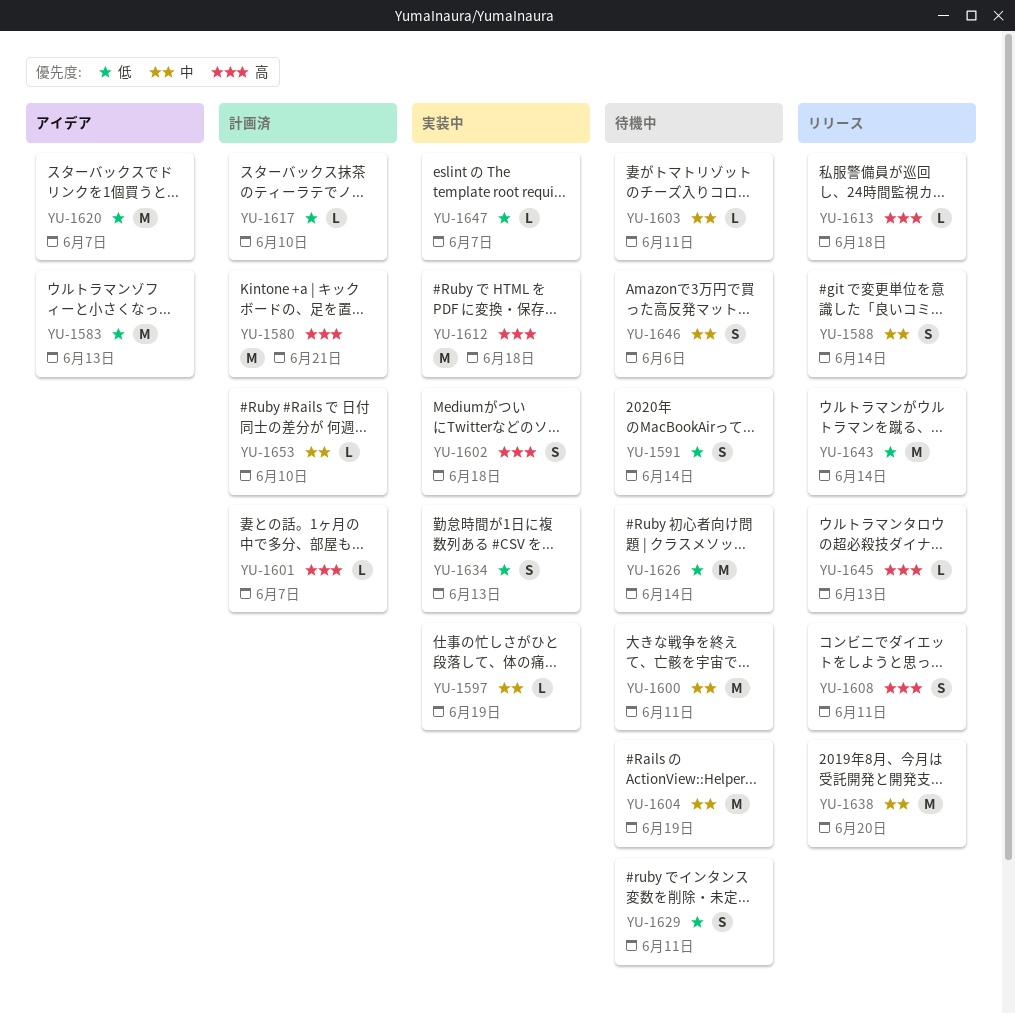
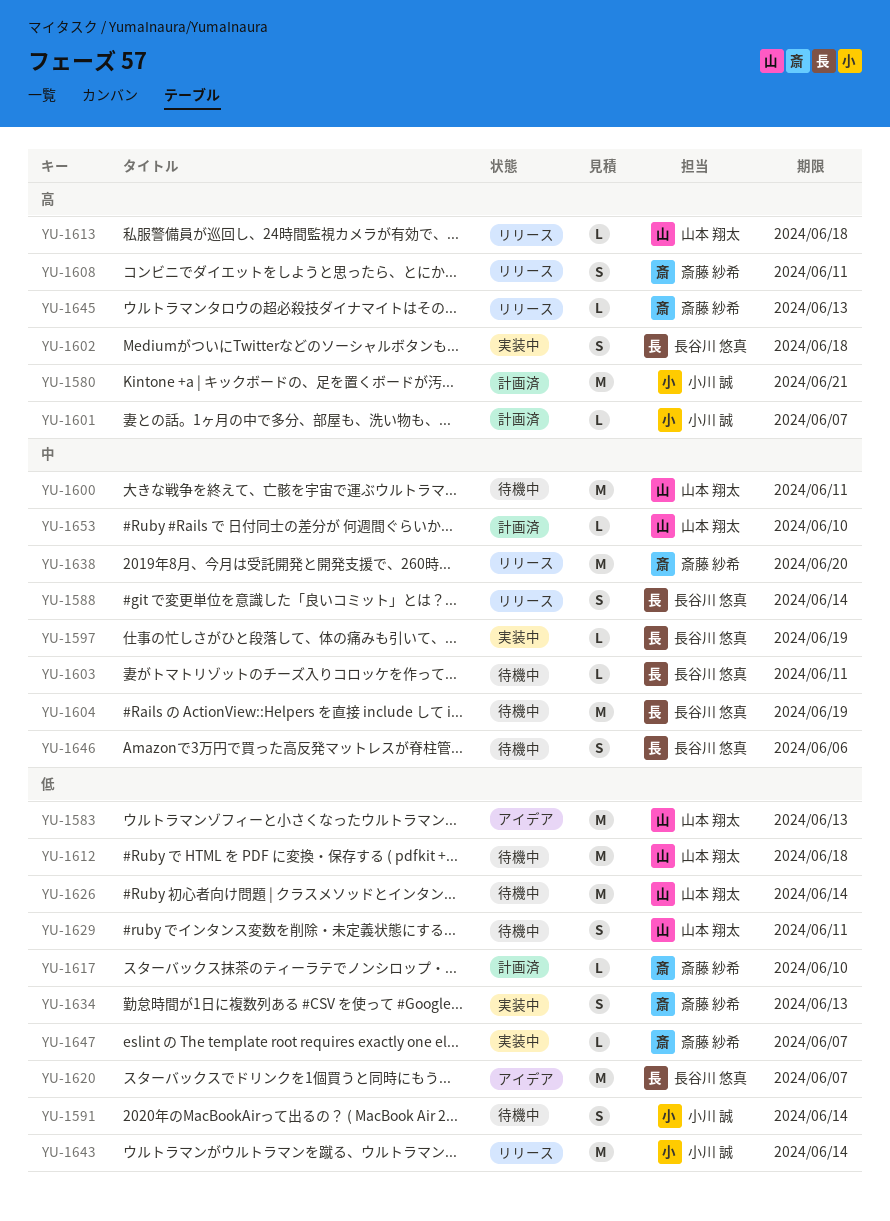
YU-1612, status: 実装中 -> 待機中
YU-1612, priority: 高 -> 低

